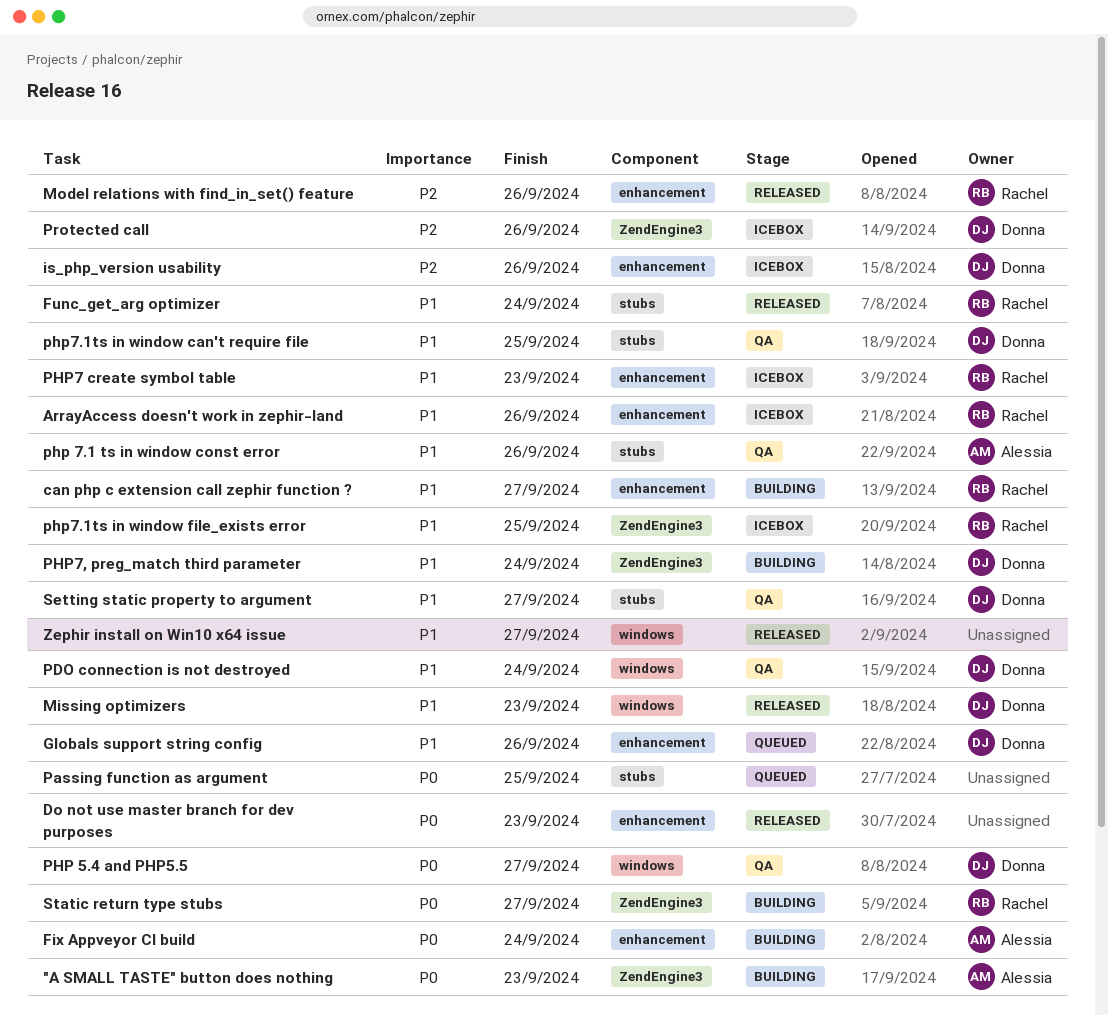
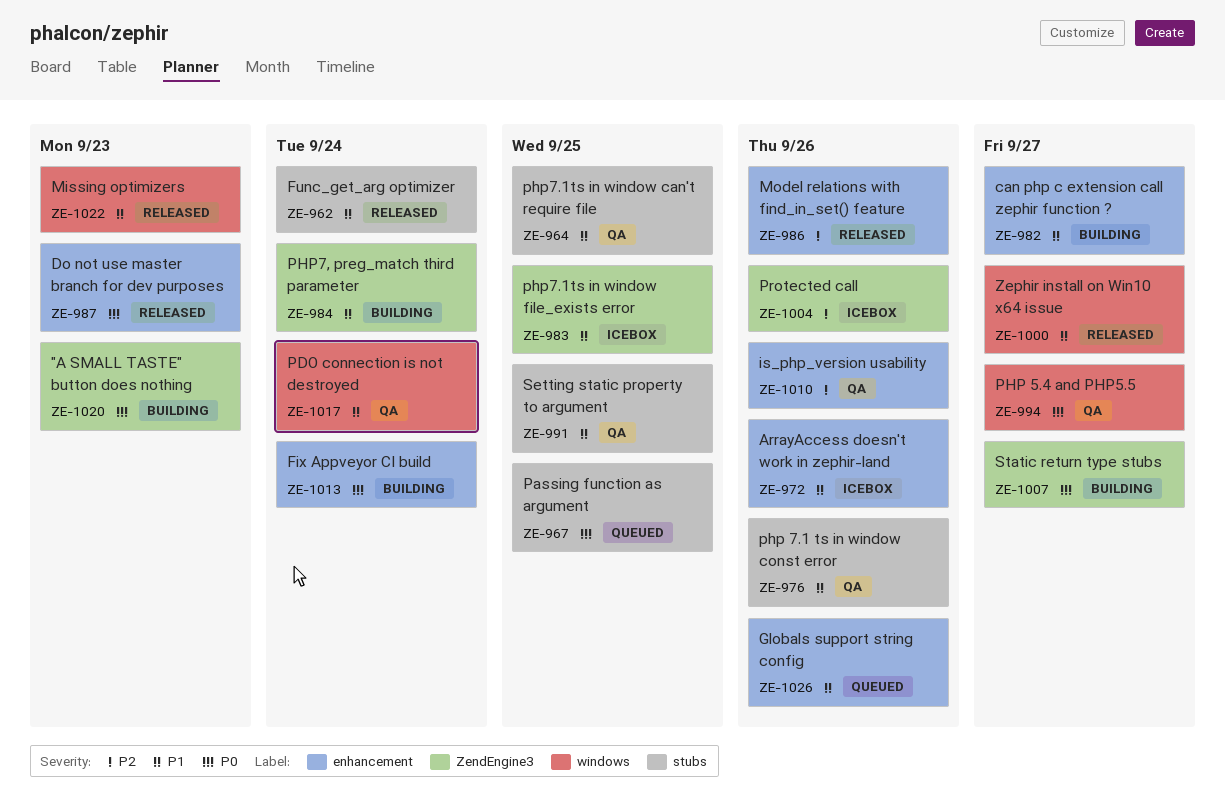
is_php_version usability, status: Icebox -> QA
PHP7 create symbol table: present -> none
Setting static property to argument, due: Sep 27 -> Sep 25

